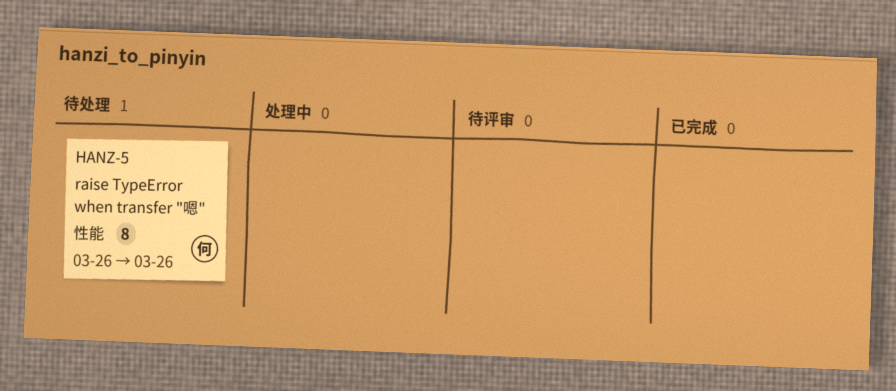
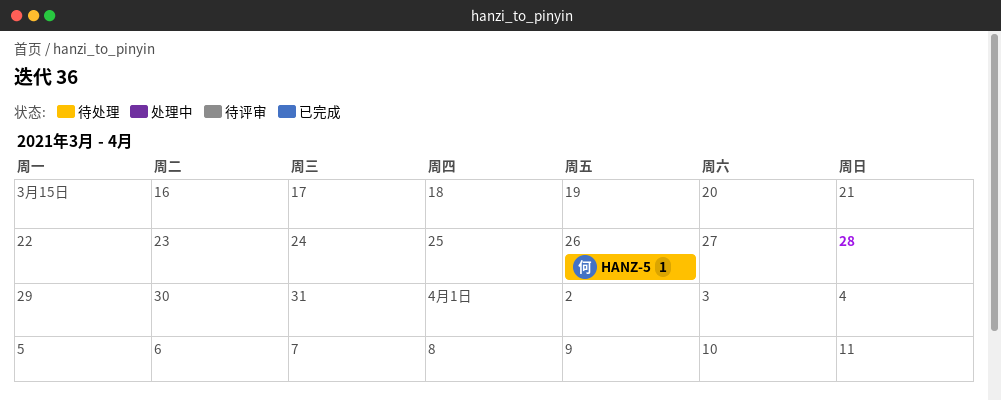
HANZ-5, estimate: 8 -> 1

